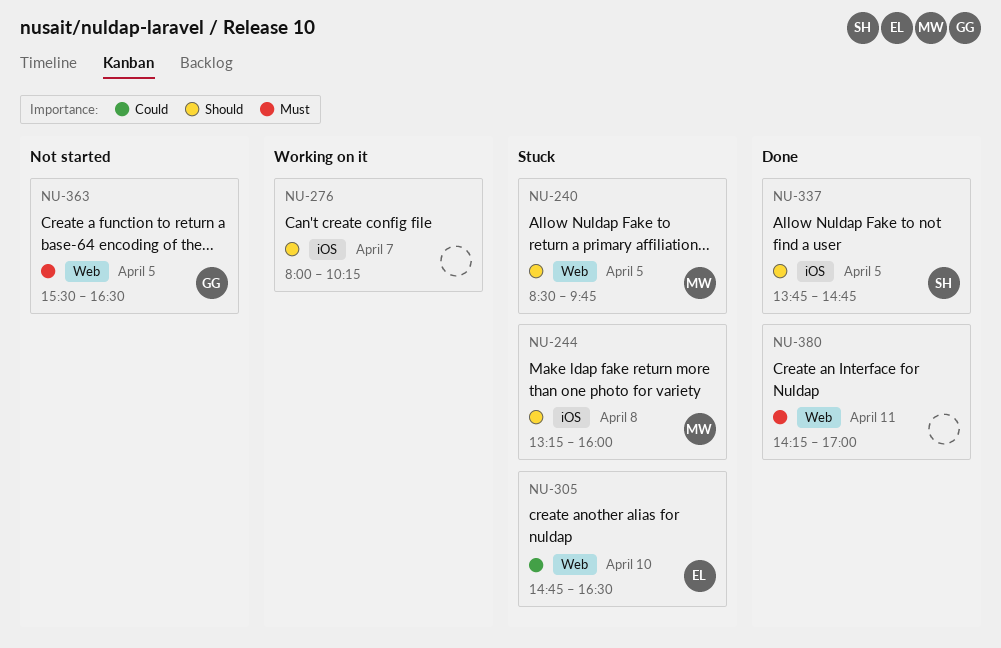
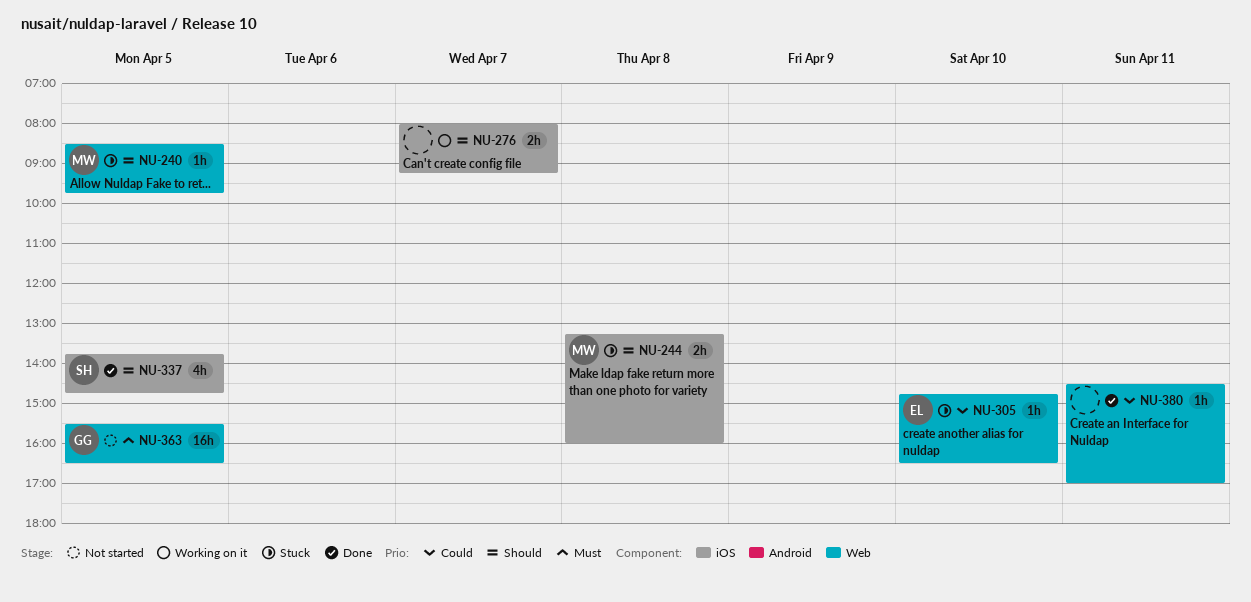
NU-276, ends: 10:15 -> 09:15
NU-380, priority: Must -> Could
NU-380, begins: 14:15 -> 14:30

